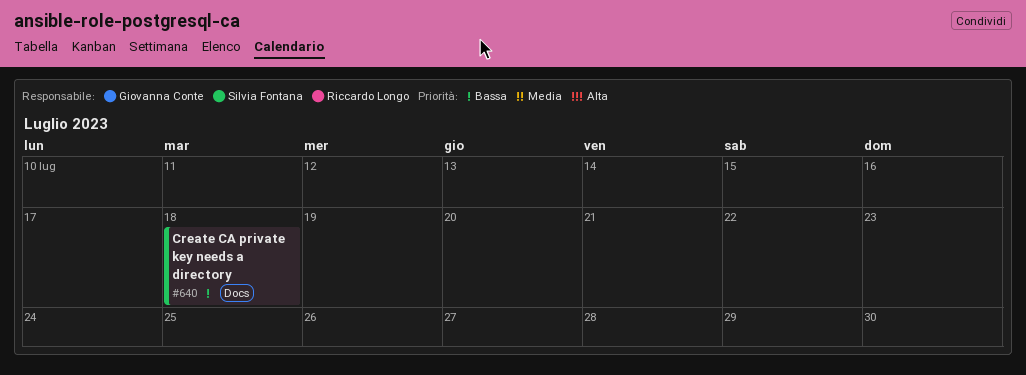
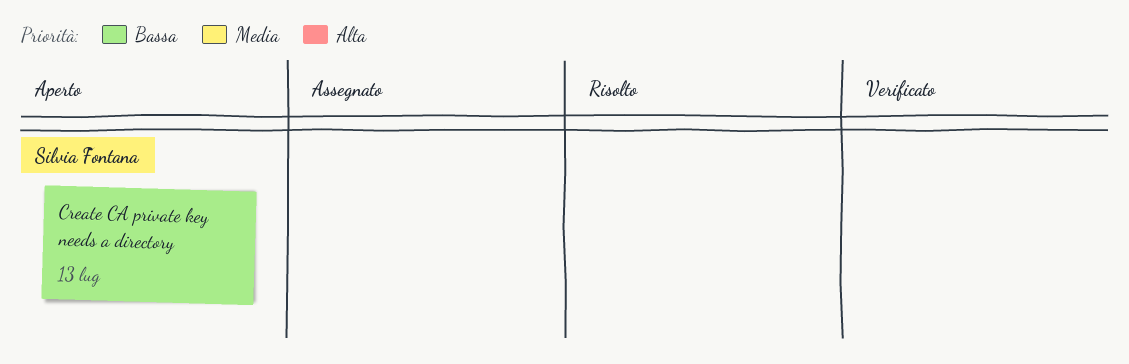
Create CA private key needs a directory, due: Jul 18 -> Jul 13

